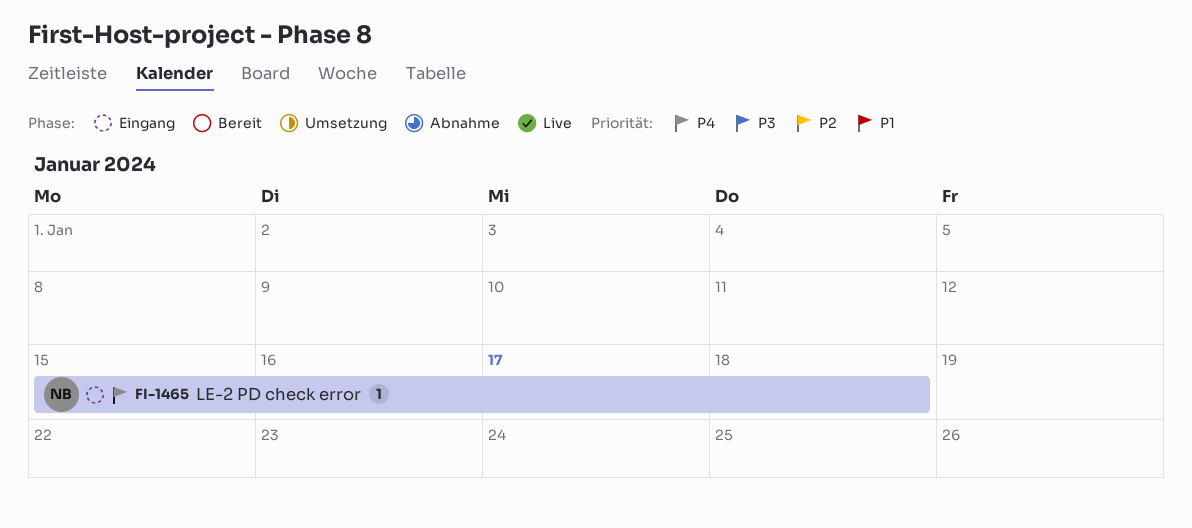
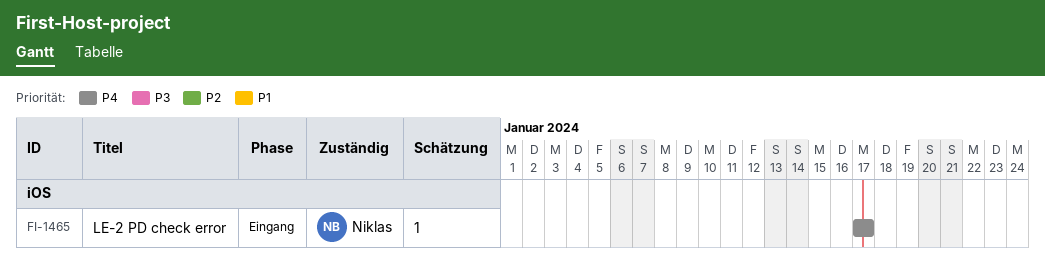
FI-1465, start: Jan 15 -> Jan 17
FI-1465, due: Jan 18 -> Jan 17

